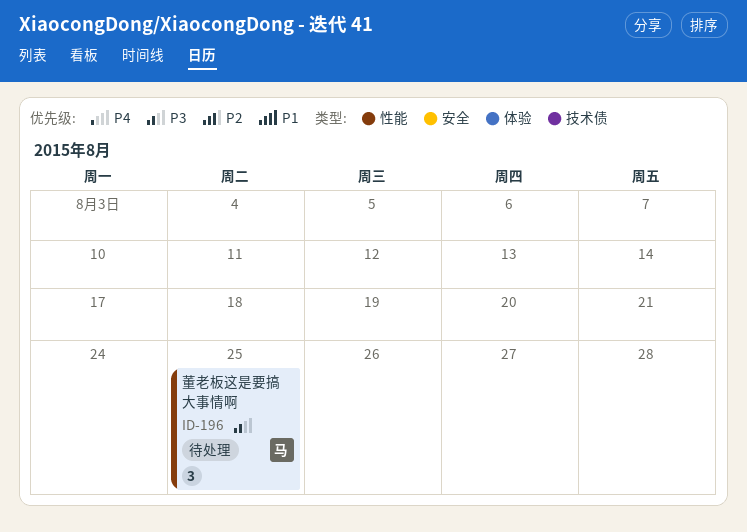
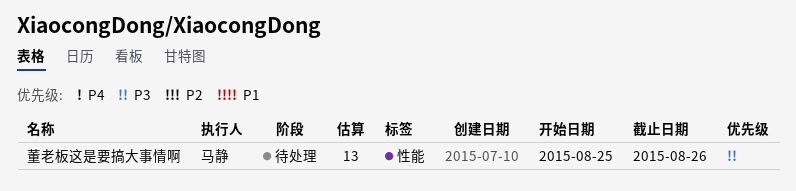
董老板这是要搞大事情啊, estimate: 3 -> 13
董老板这是要搞大事情啊, due: Aug 25 -> Aug 26

